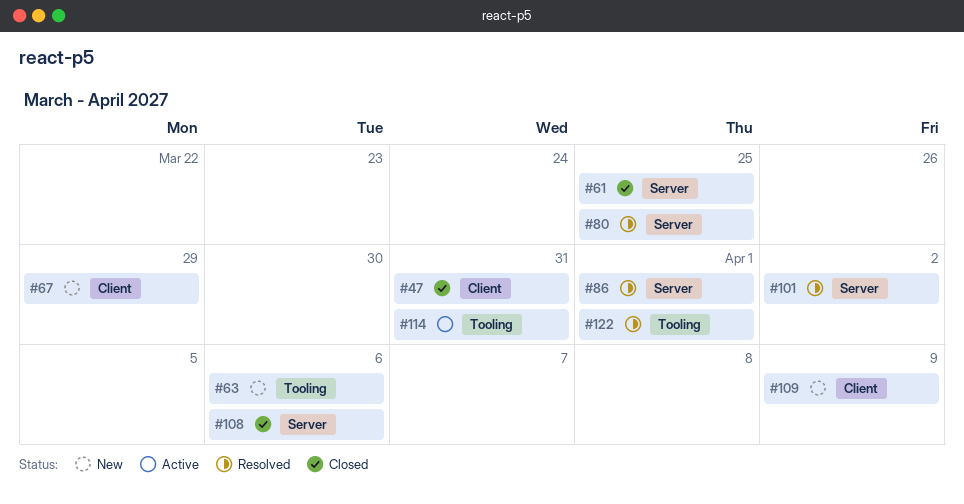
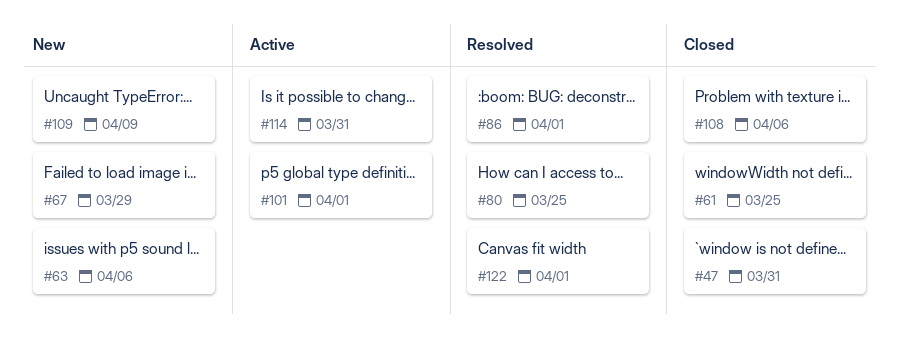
#101, status: Resolved -> Active
#101, due: Apr 2 -> Apr 1

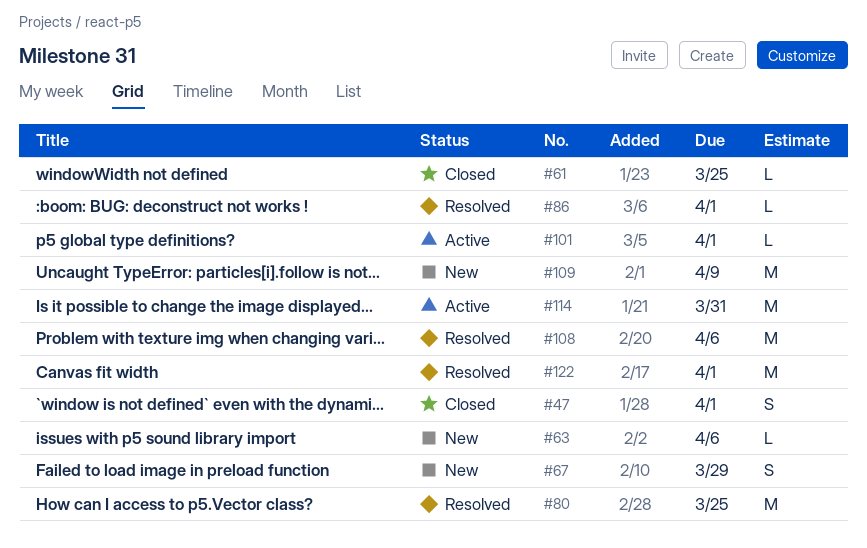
#47, due: Mar 31 -> Apr 1
#108, status: Closed -> Resolved

